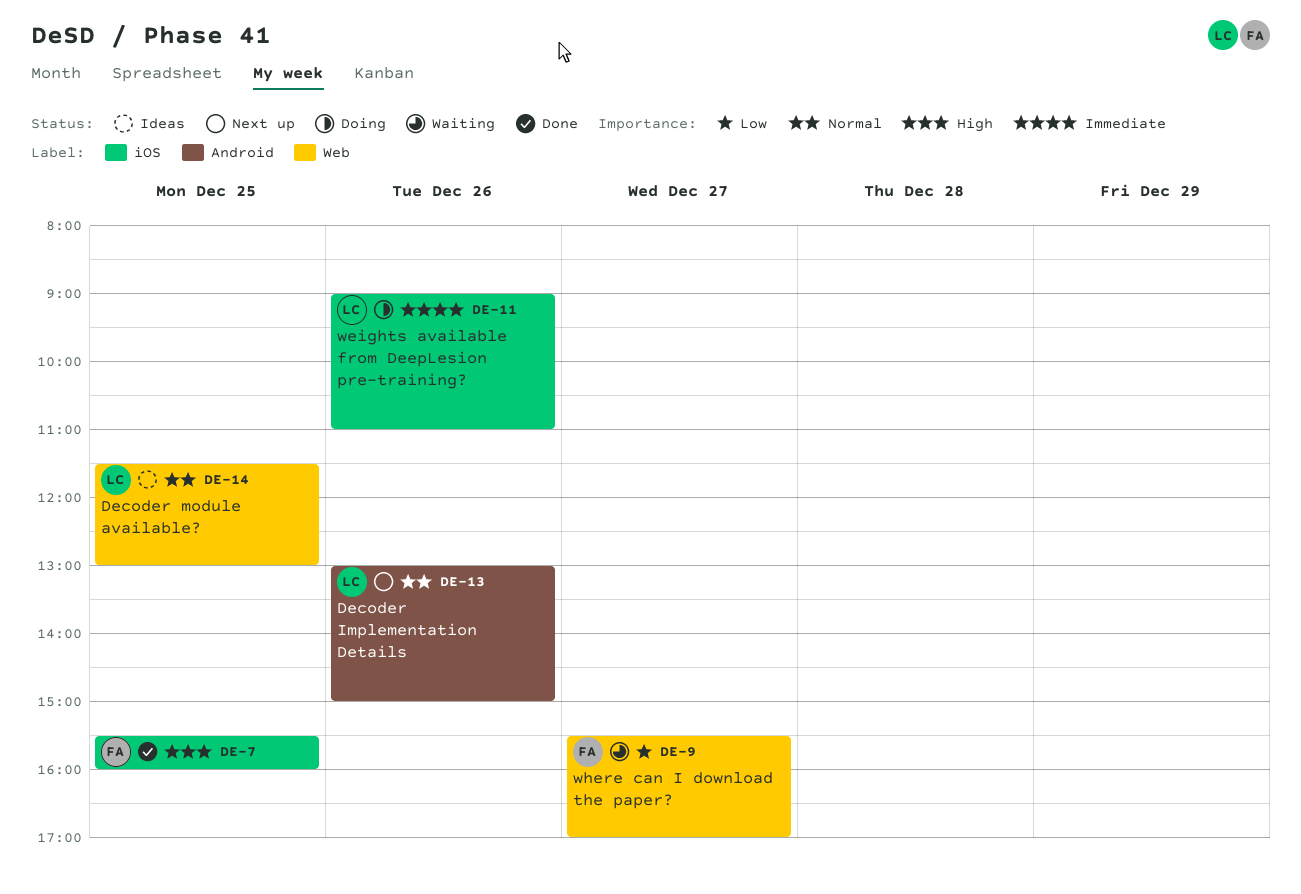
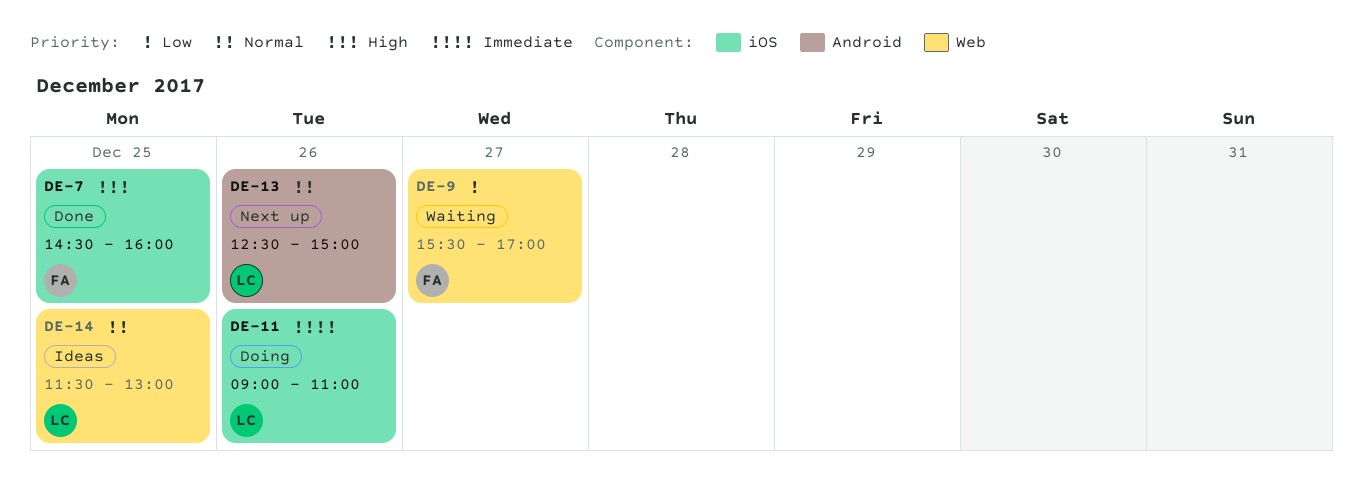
DE-7, begins: 15:30 -> 14:30
DE-13, begins: 13:00 -> 12:30

